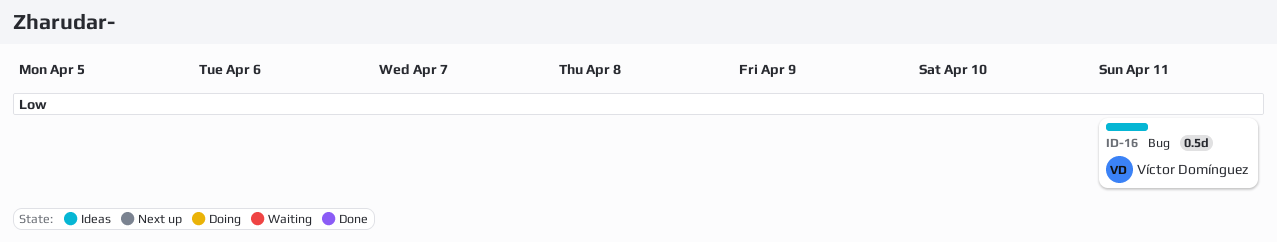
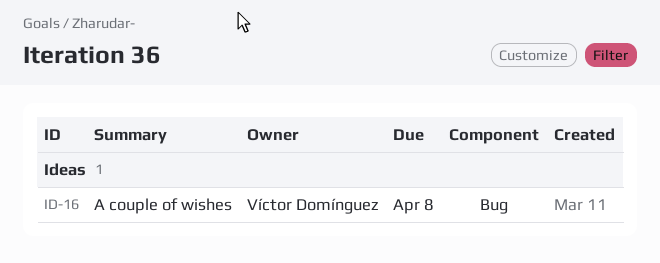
ID-16, due: Apr 11 -> Apr 8

